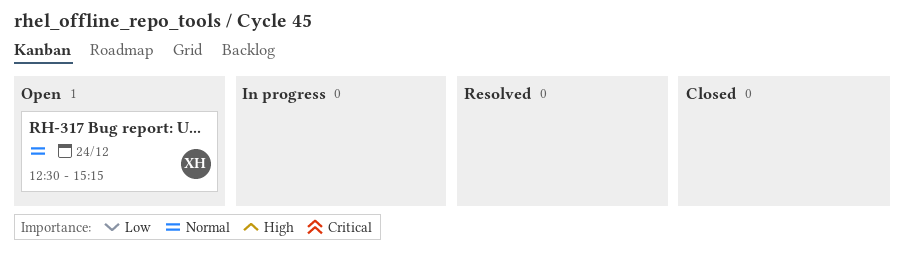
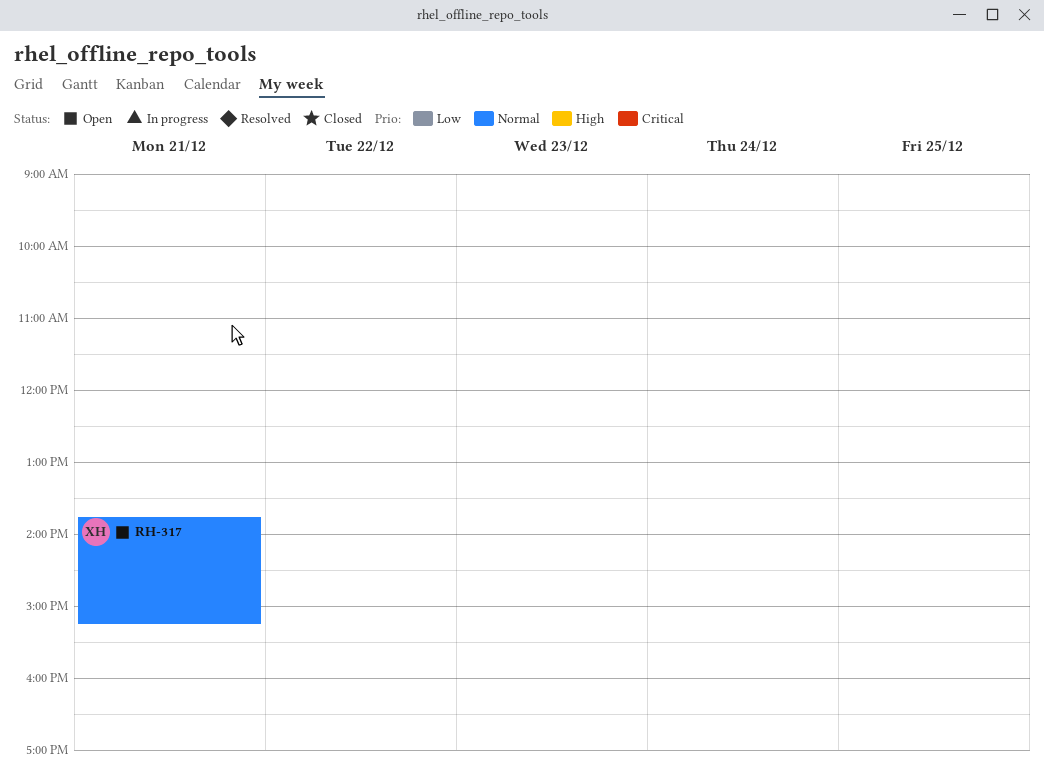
RH-317, day: Dec 24 -> Dec 21
RH-317, begins: 12:30 -> 13:45

